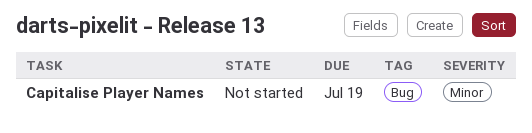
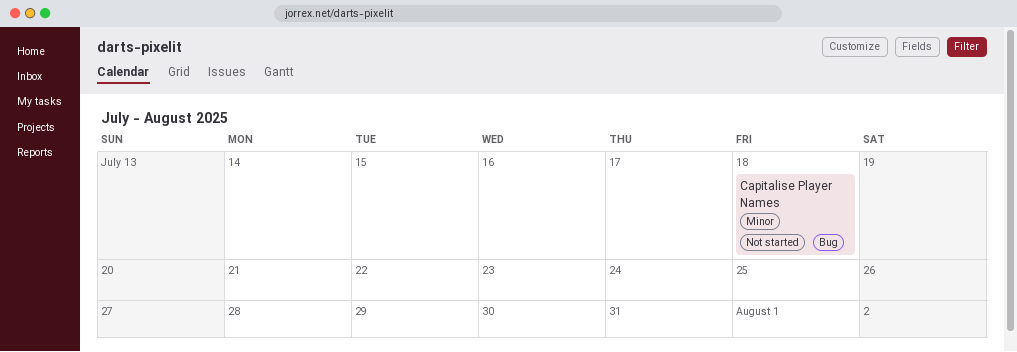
Capitalise Player Names, due: Jul 19 -> Jul 18

